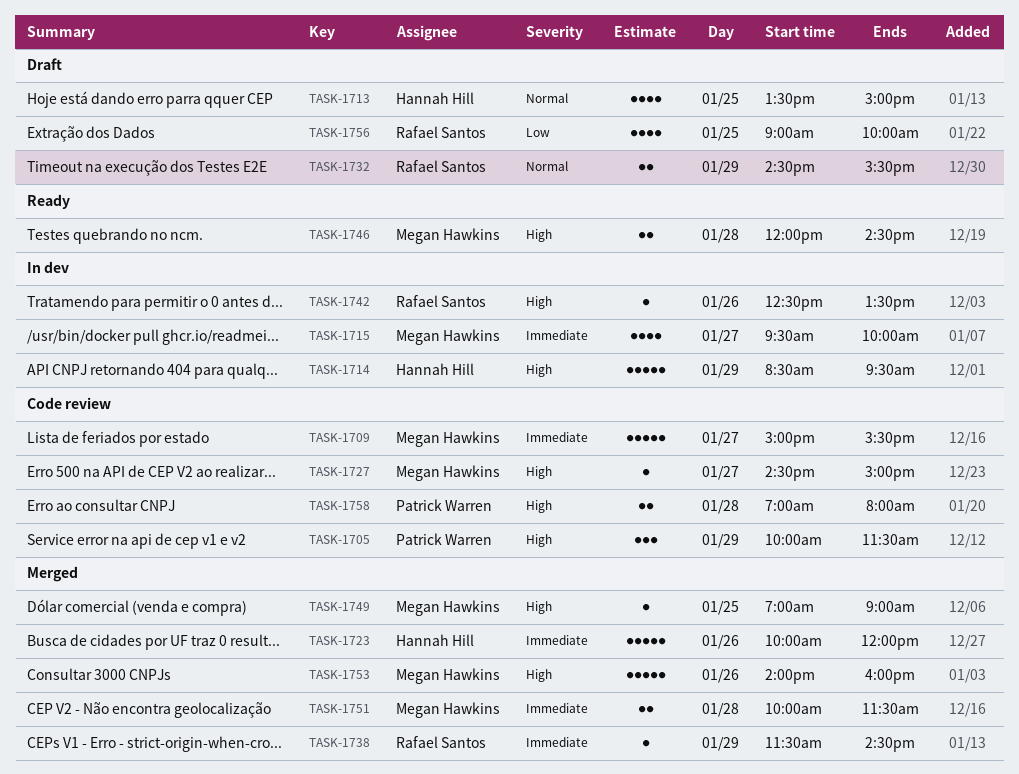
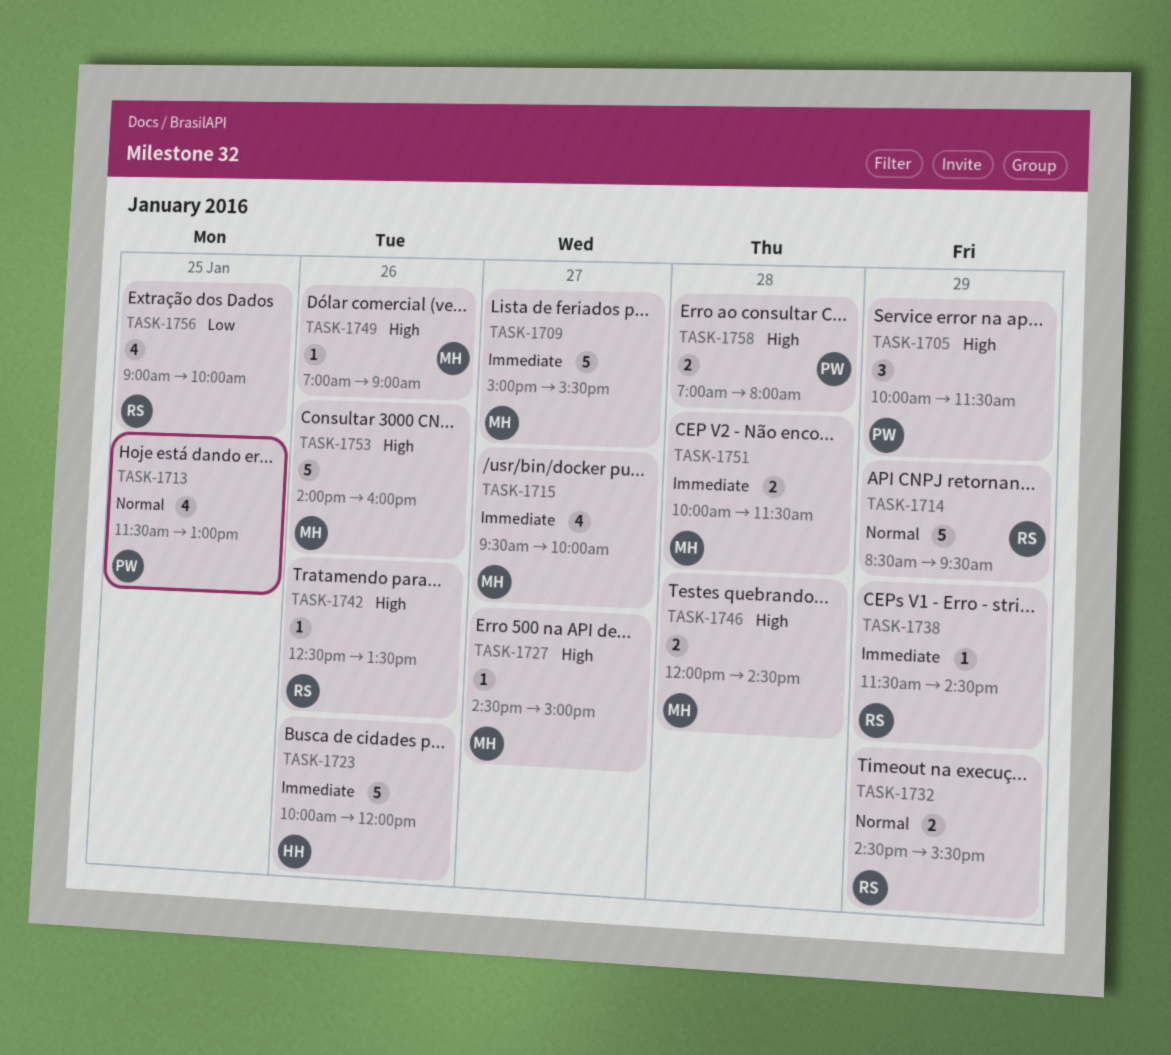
TASK-1713, owner: Hannah Hill -> Patrick Warren
TASK-1713, begins: 13:30 -> 11:30
TASK-1713, ends: 15:00 -> 13:00
TASK-1714, owner: Hannah Hill -> Rafael Santos
TASK-1714, priority: High -> Normal
TASK-1749, day: Jan 25 -> Jan 26

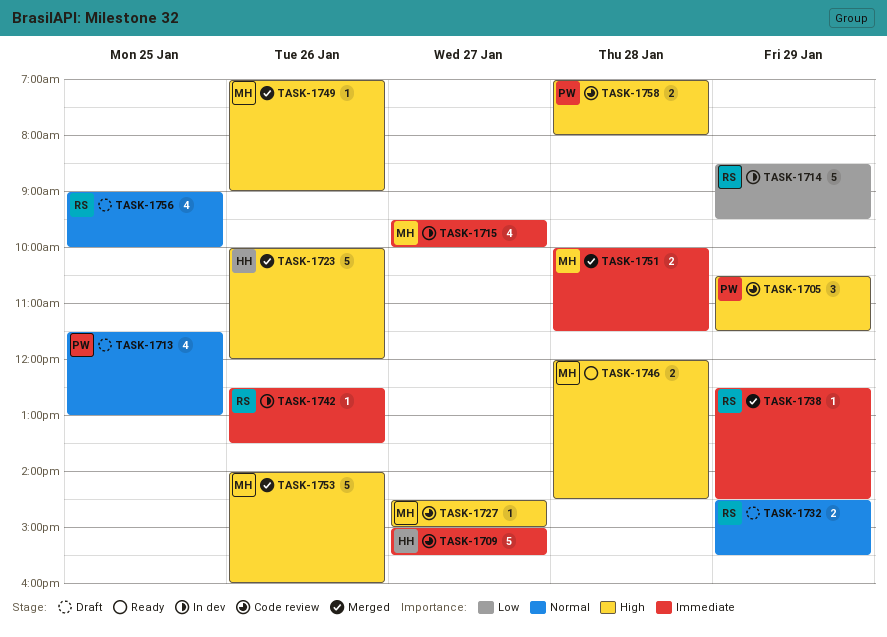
TASK-1705, begins: 10:00 -> 10:30
TASK-1709, owner: MH -> HH
TASK-1714, priority: Normal -> Low
TASK-1723, priority: Immediate -> High
TASK-1738, begins: 11:30 -> 12:30
TASK-1742, priority: High -> Immediate
TASK-1756, priority: Low -> Normal

